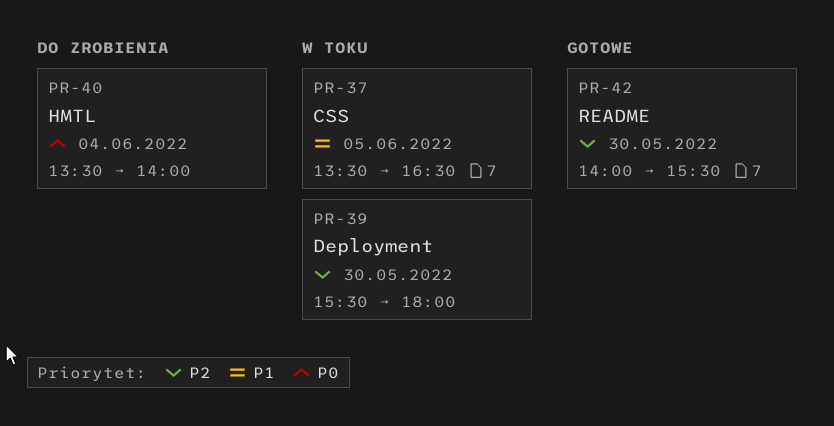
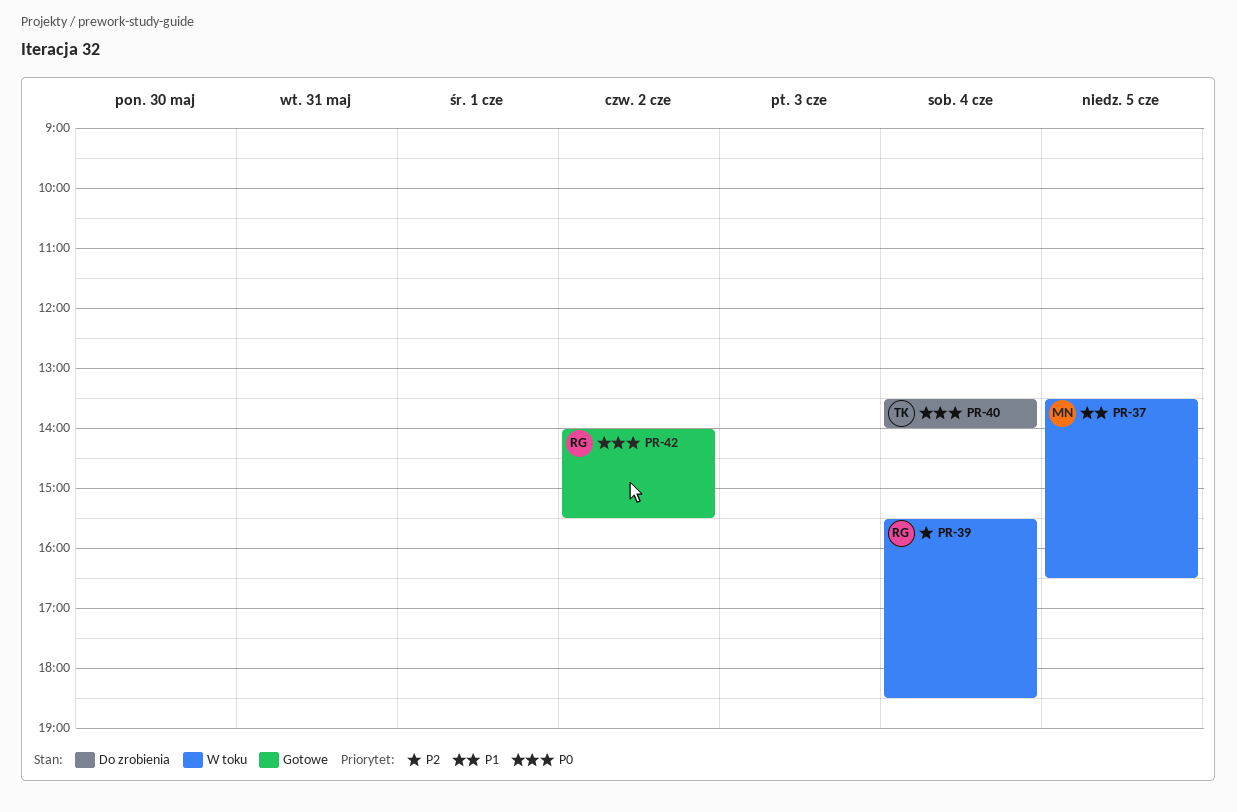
PR-39, day: May 30 -> Jun 4
PR-39, ends: 18:00 -> 18:30
PR-42, priority: P2 -> P0
PR-42, day: May 30 -> Jun 2

